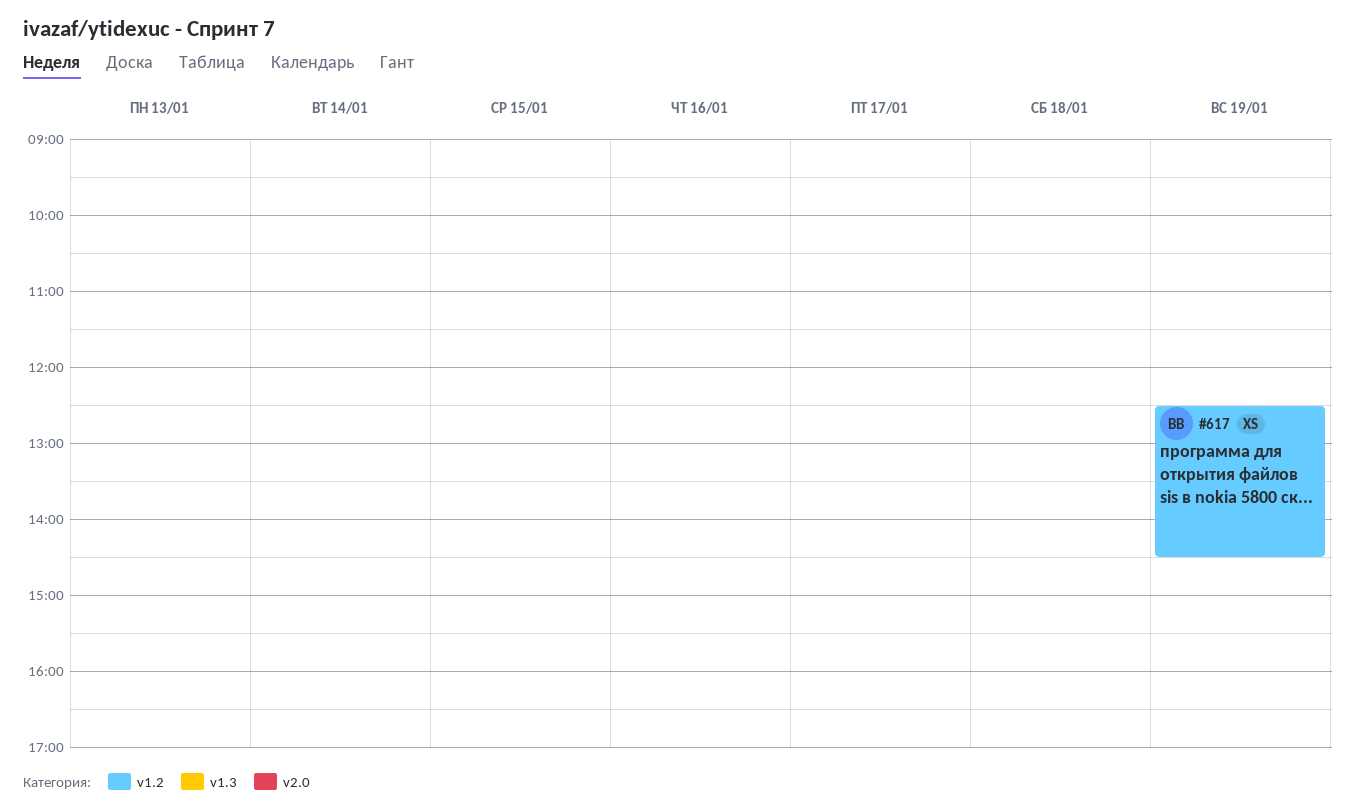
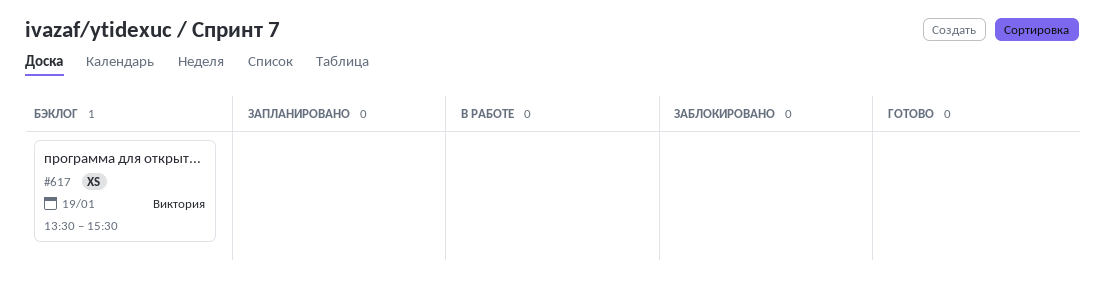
#617, begins: 12:30 -> 13:30
#617, ends: 14:30 -> 15:30

